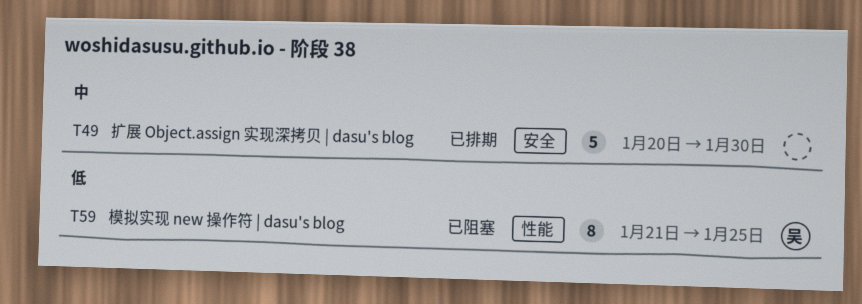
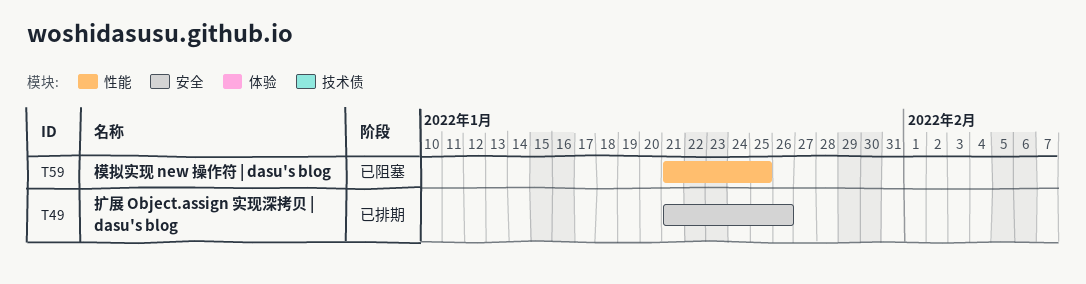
T49, start: Jan 20 -> Jan 21
T49, due: Jan 30 -> Jan 26

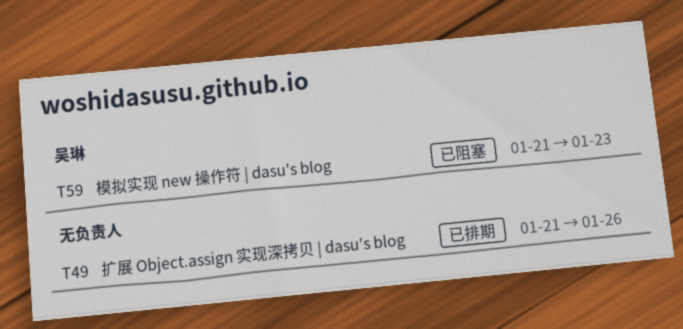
T59, due: Jan 25 -> Jan 23

